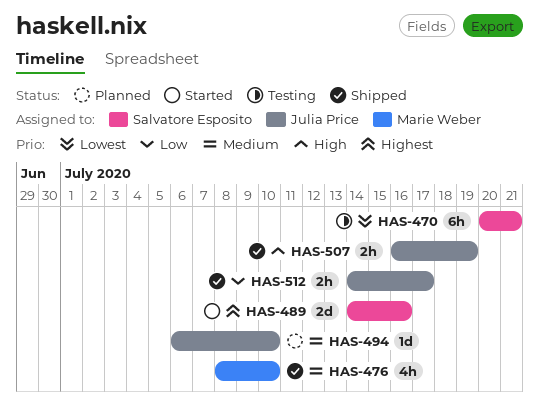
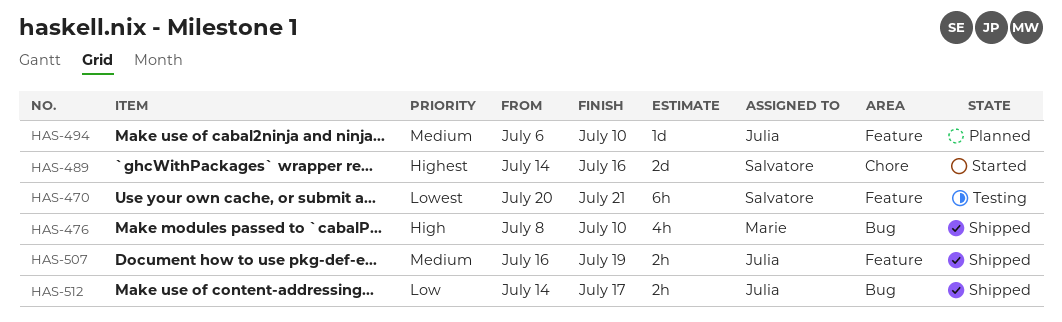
HAS-476, priority: Medium -> High
HAS-507, priority: High -> Medium

